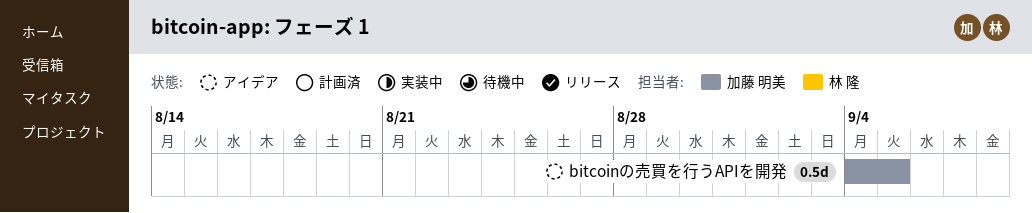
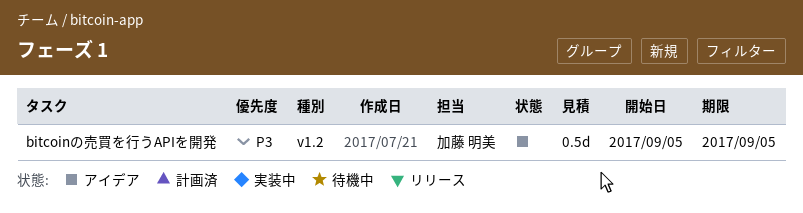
bitcoinの売買を行うAPIを開発, start: Sep 4 -> Sep 5

